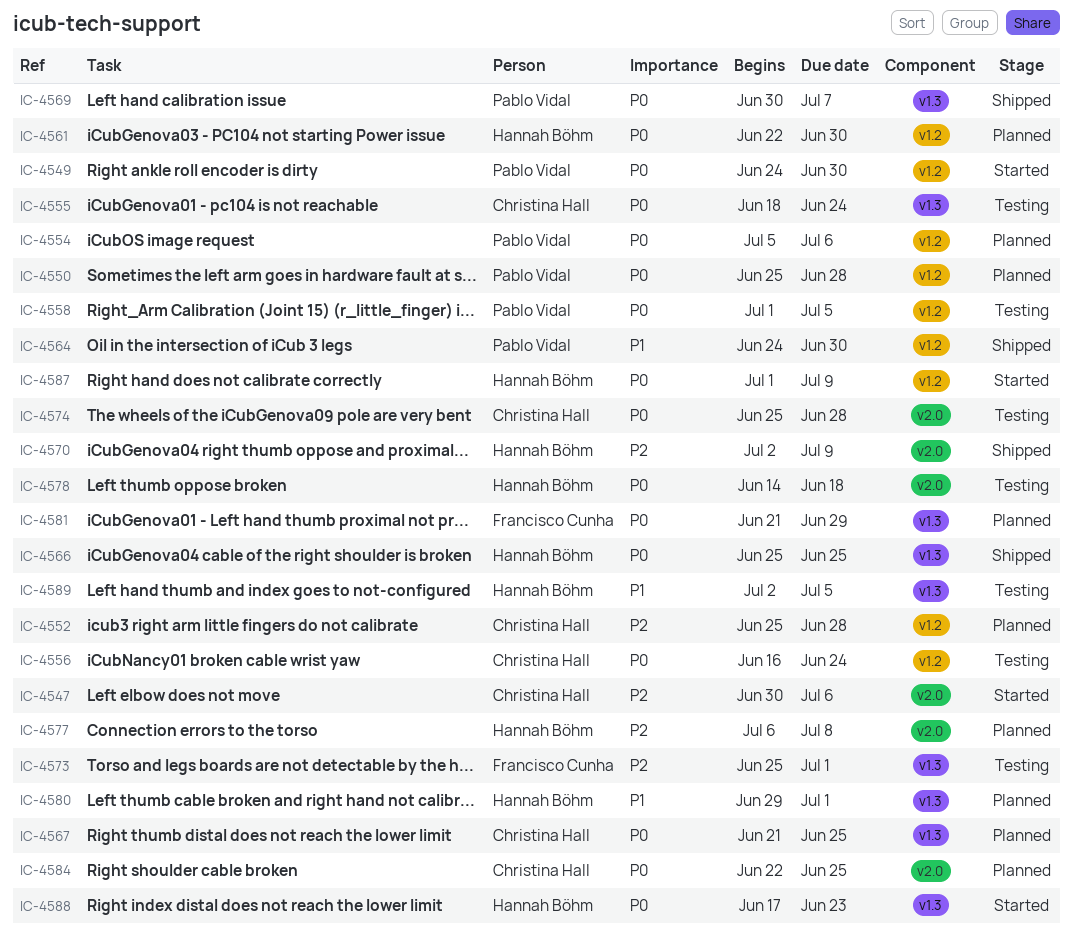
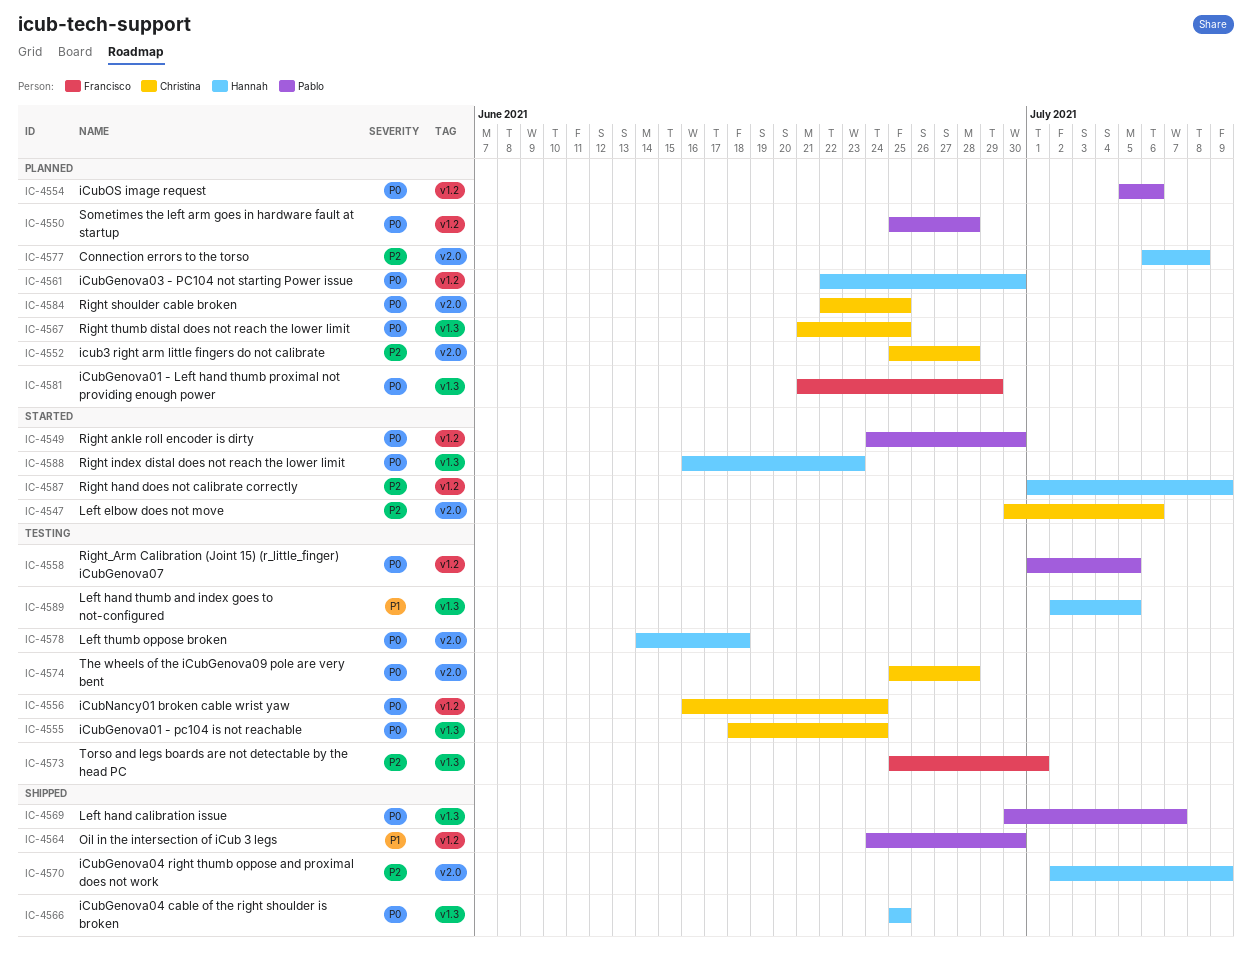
IC-4552, label: v1.2 -> v2.0
IC-4580: present -> none
IC-4587, priority: P0 -> P2
IC-4588, start: Jun 17 -> Jun 16

